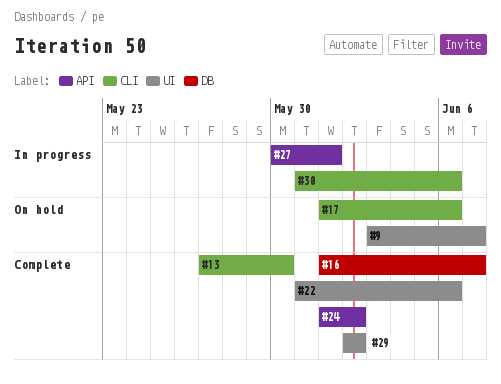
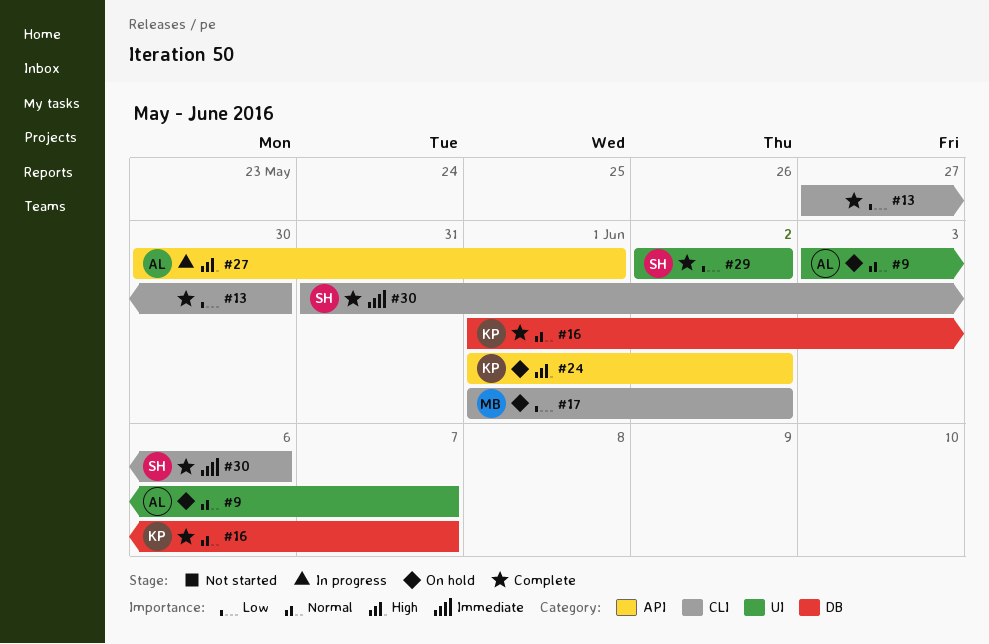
#17, due: Jun 6 -> Jun 2
#22: present -> none
#24, status: Complete -> On hold
#30, status: In progress -> Complete

